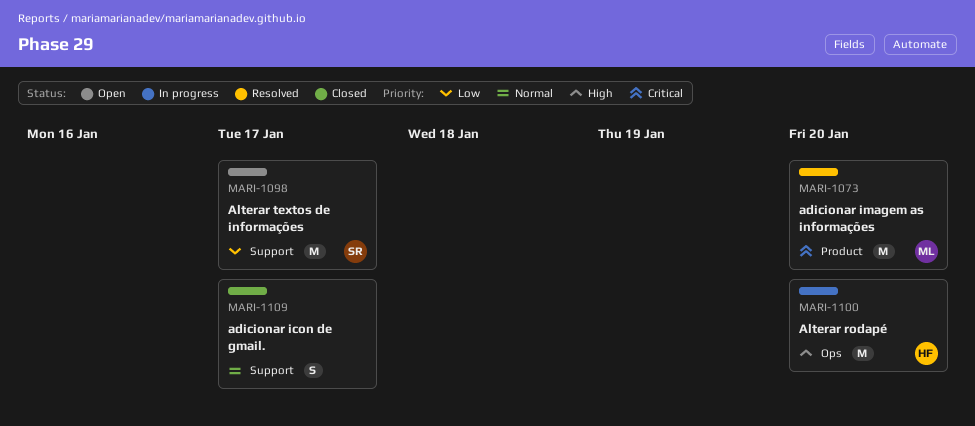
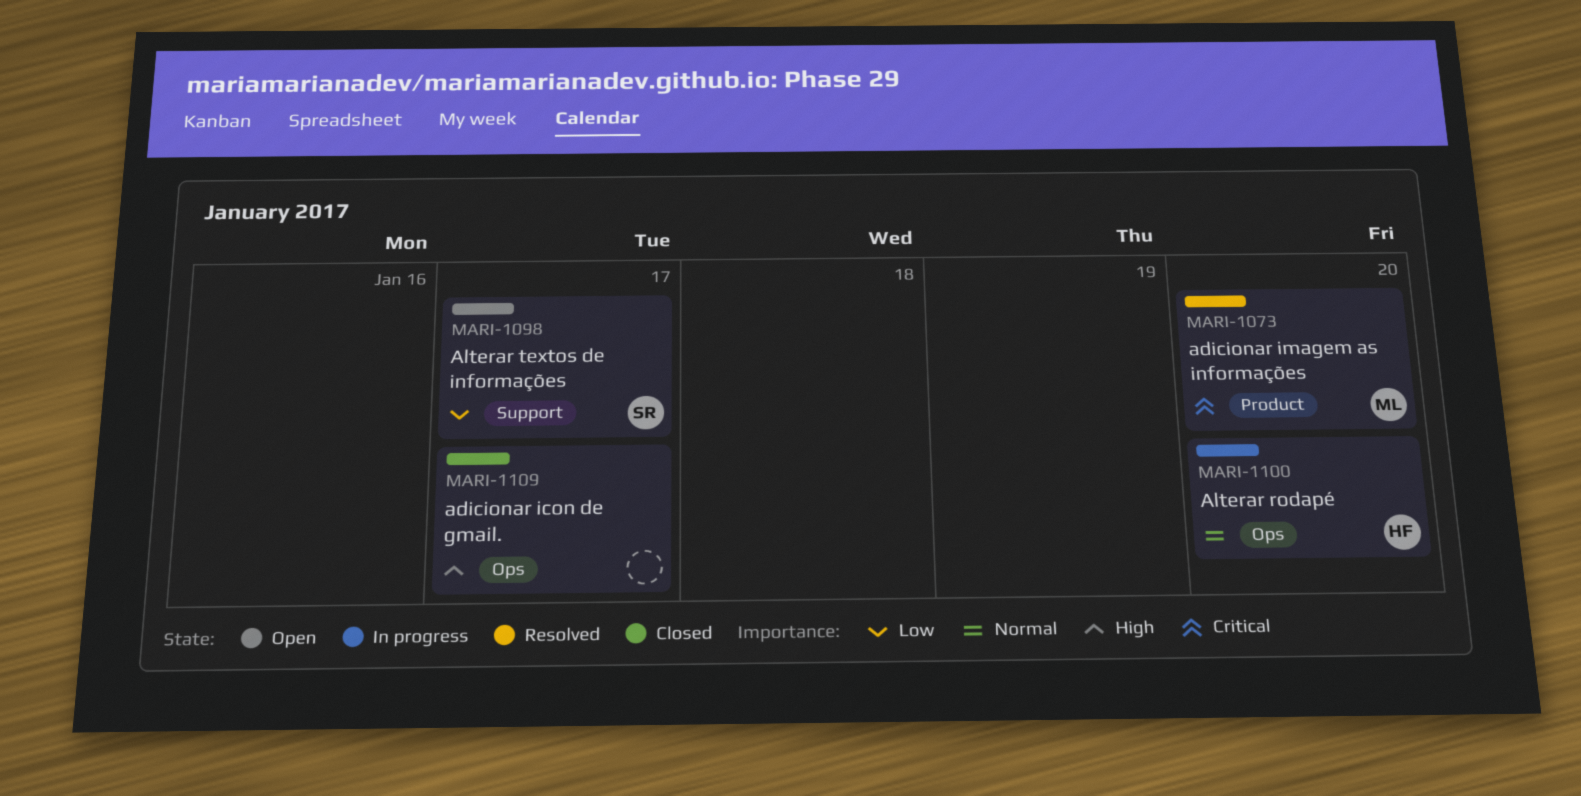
MARI-1100, priority: High -> Normal
MARI-1109, priority: Normal -> High
MARI-1109, label: Support -> Ops

